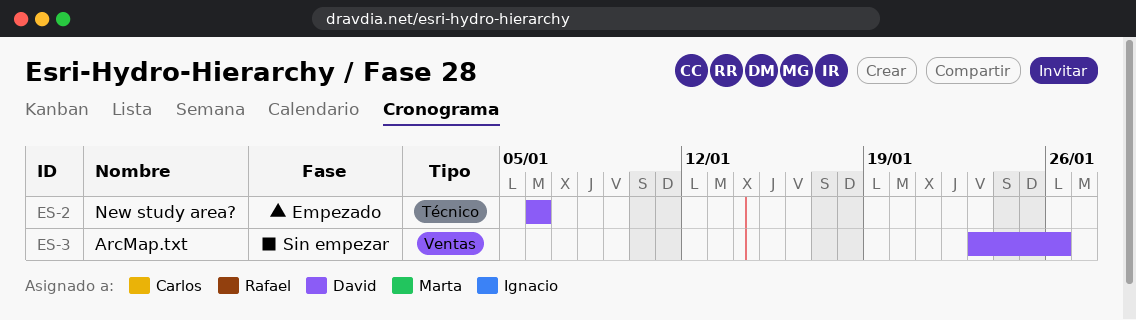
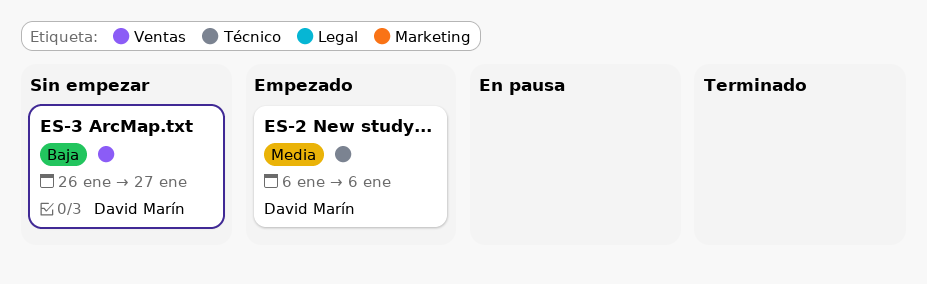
ES-3, start: Jan 23 -> Jan 26
ES-3, due: Jan 26 -> Jan 27

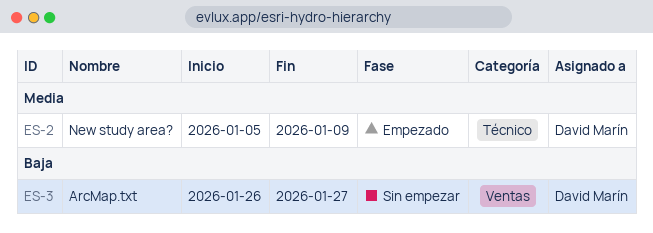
ES-2, start: Jan 6 -> Jan 5
ES-2, due: Jan 6 -> Jan 9

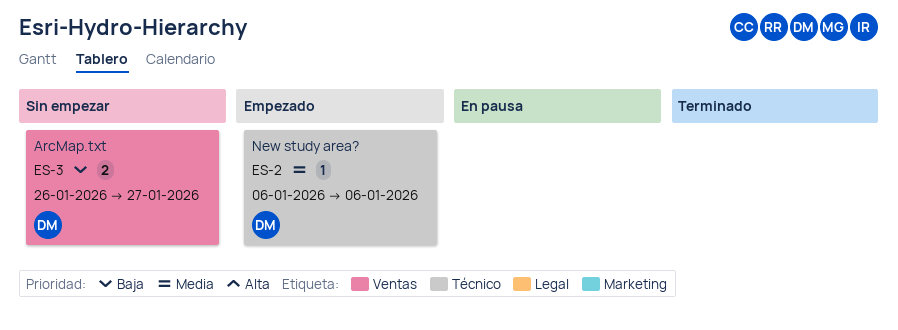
ES-2, start: Jan 5 -> Jan 6
ES-2, due: Jan 9 -> Jan 6

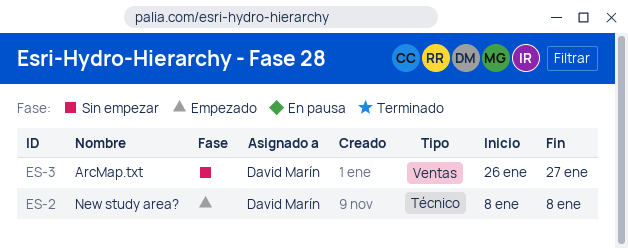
ES-2, start: Jan 6 -> Jan 8
ES-2, due: Jan 6 -> Jan 8

